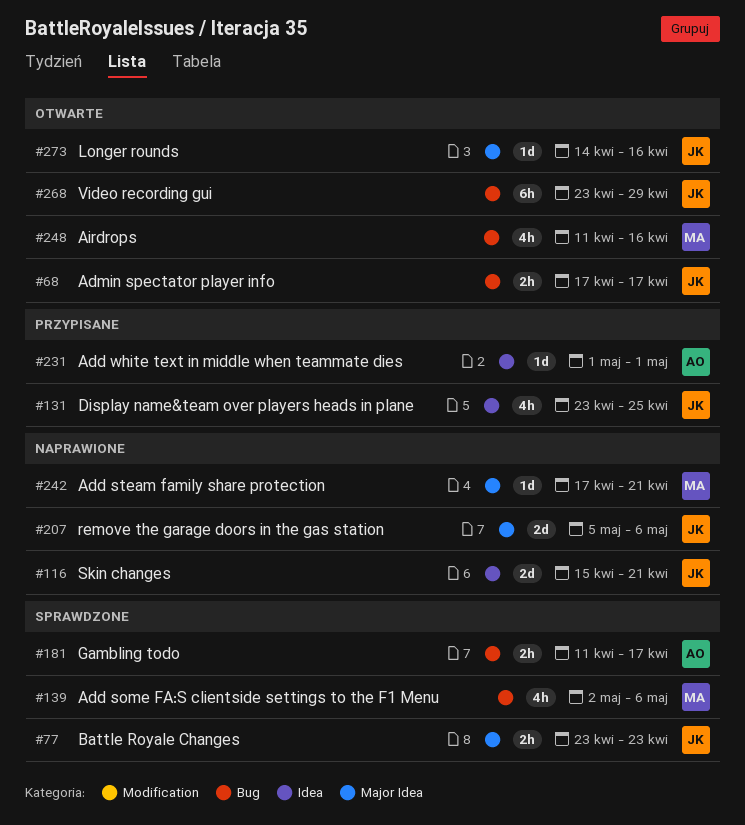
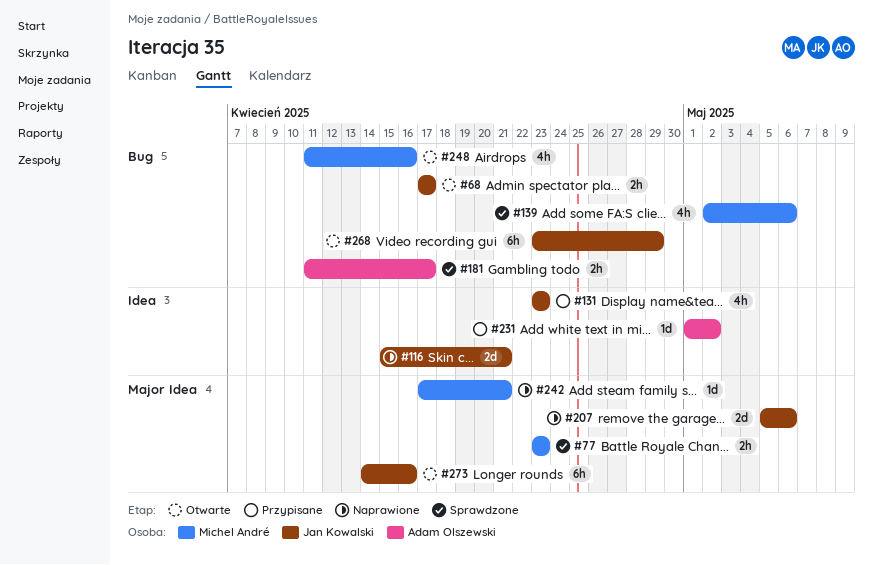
#77, owner: Jan Kowalski -> Michel André
#131, due: Apr 25 -> Apr 23
#231, due: May 1 -> May 2
#273, estimate: 1d -> 6h

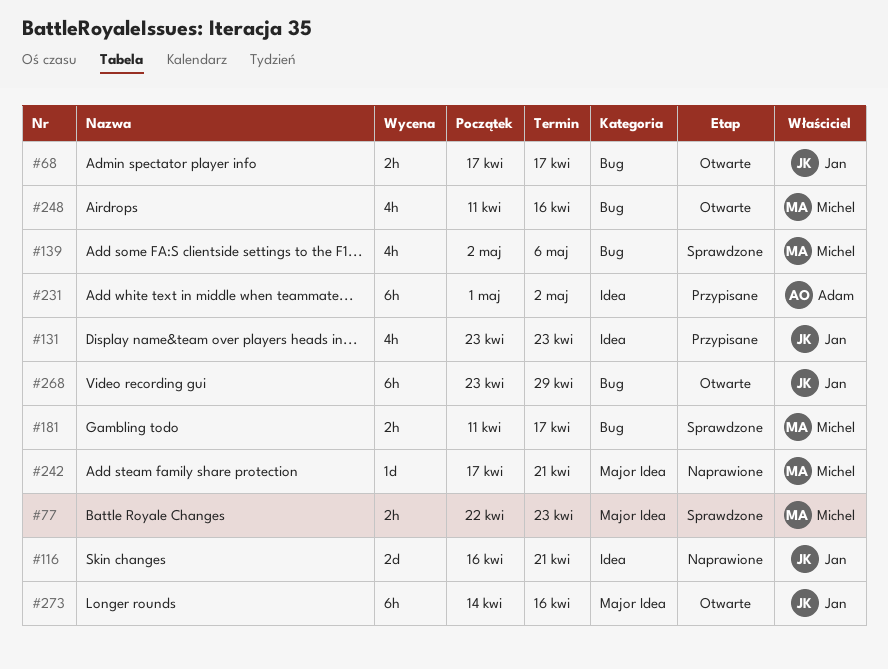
#77, start: Apr 23 -> Apr 22
#116, start: Apr 15 -> Apr 16
#181, owner: Adam Olszewski -> Michel André
#207: present -> none
#231, estimate: 1d -> 6h

